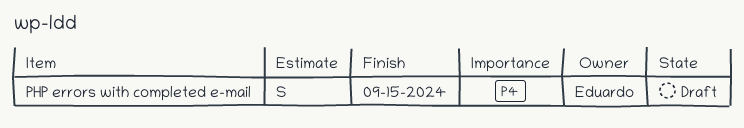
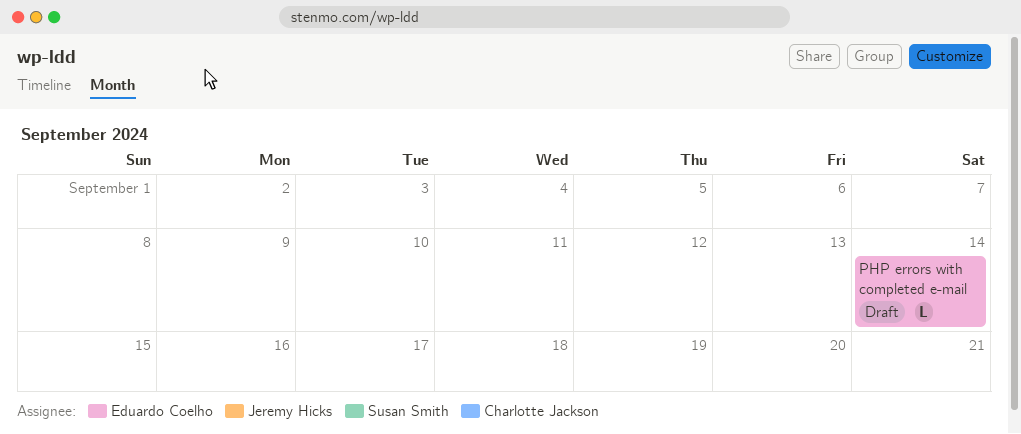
PHP errors with completed e-mail, estimate: S -> L
PHP errors with completed e-mail, due: Sep 15 -> Sep 14

